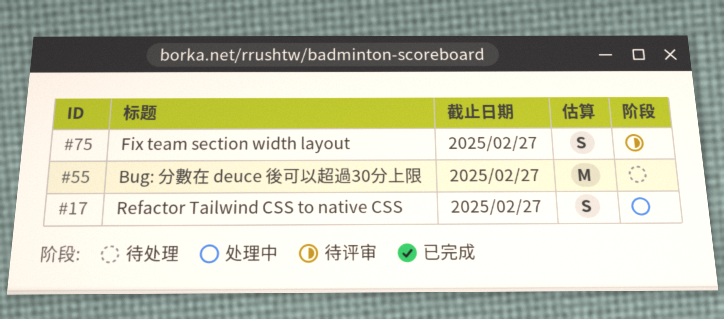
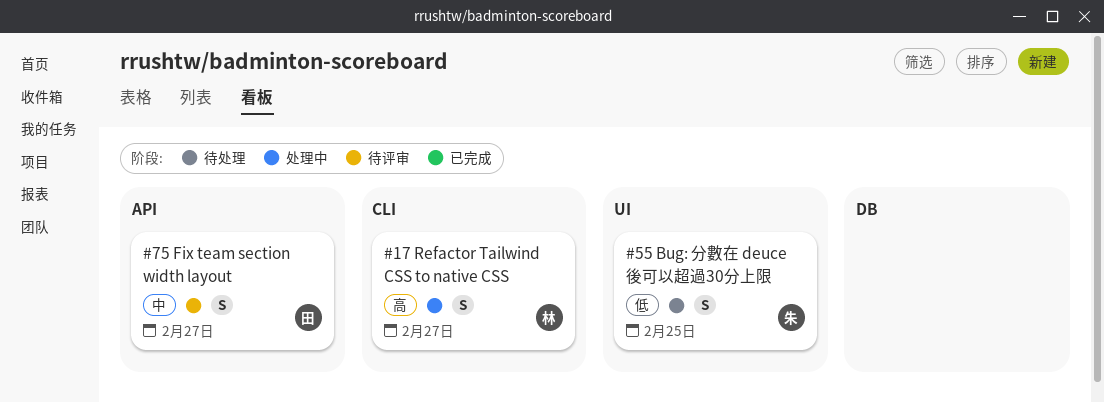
#55, estimate: M -> S
#55, due: Feb 27 -> Feb 25

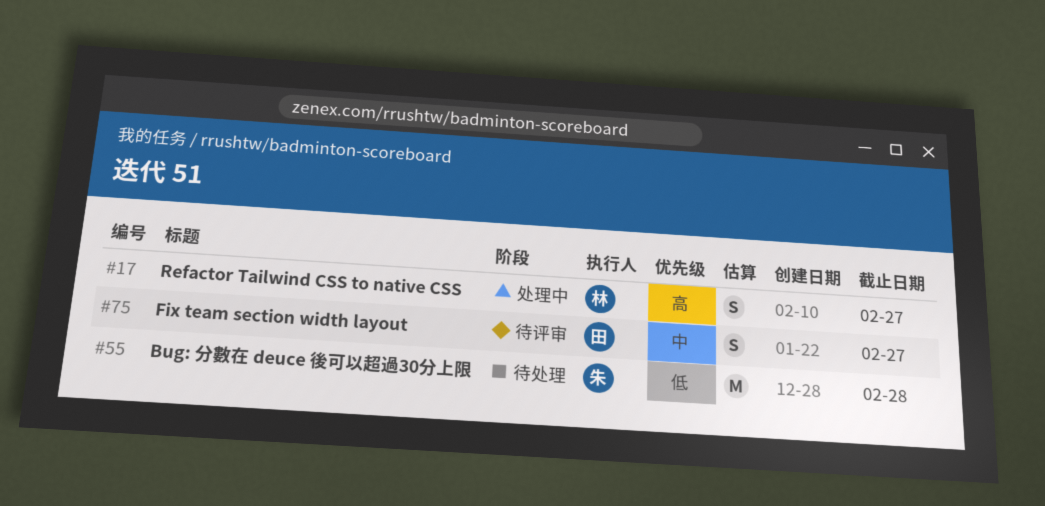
#55, estimate: S -> M
#55, due: Feb 25 -> Feb 28

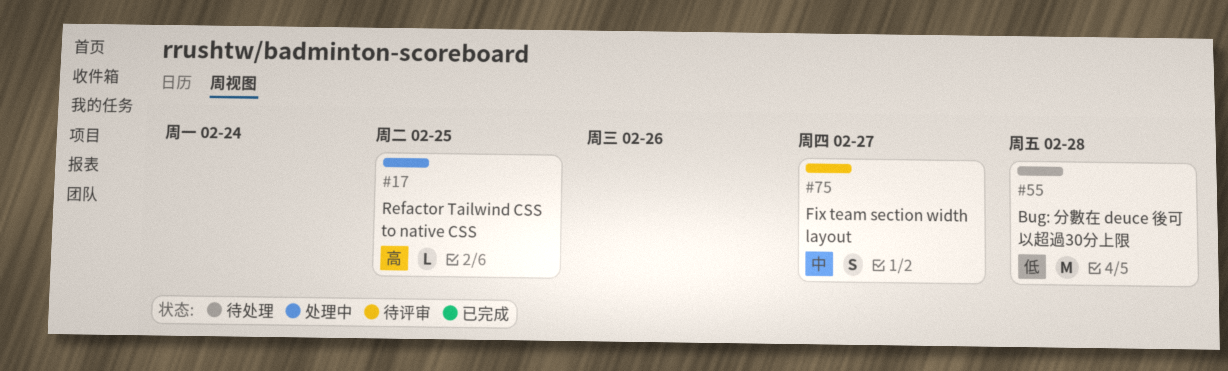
#17, estimate: S -> L
#17, due: Feb 27 -> Feb 25

